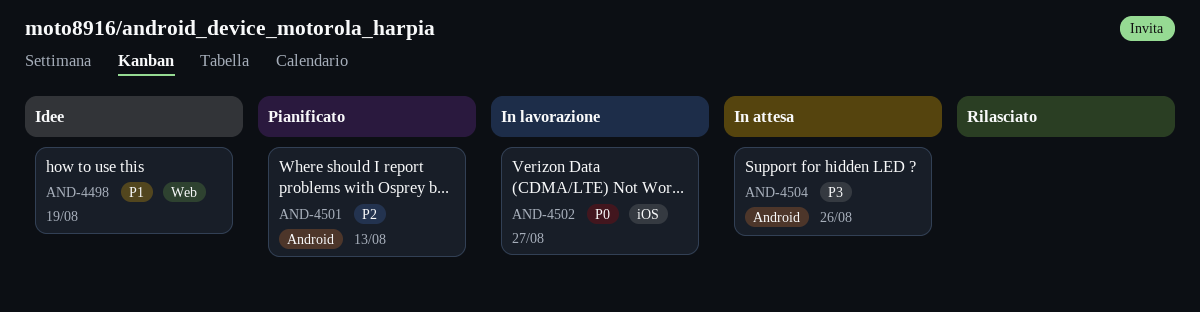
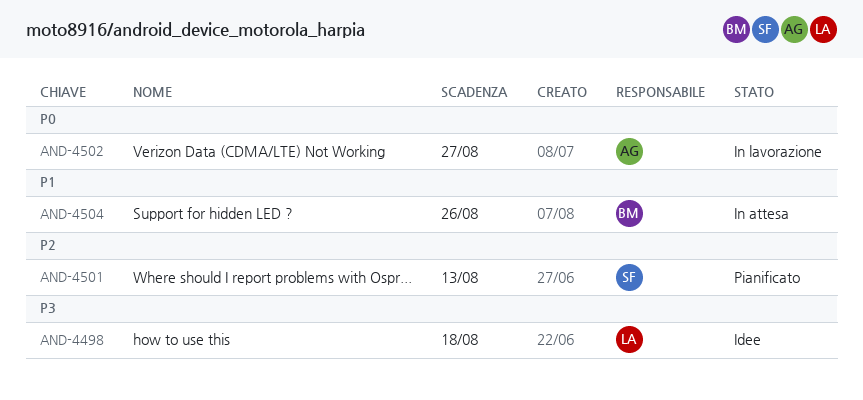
AND-4498, priority: P1 -> P3
AND-4498, due: Aug 19 -> Aug 18
AND-4504, priority: P3 -> P1

